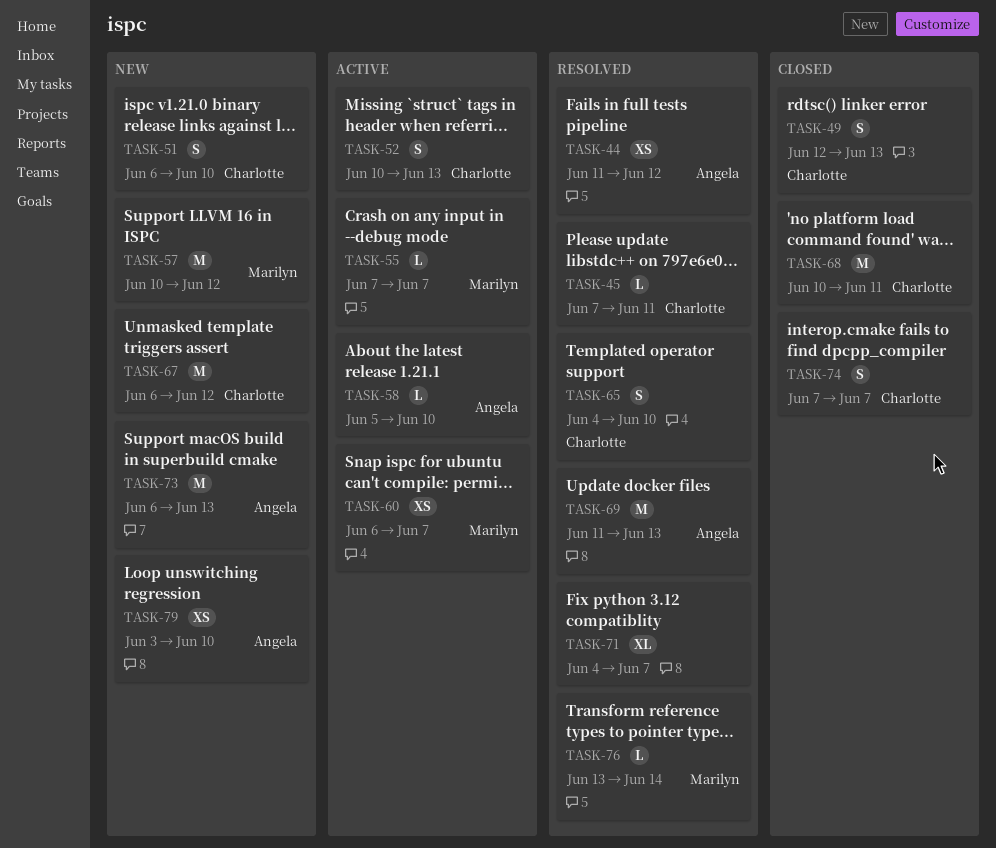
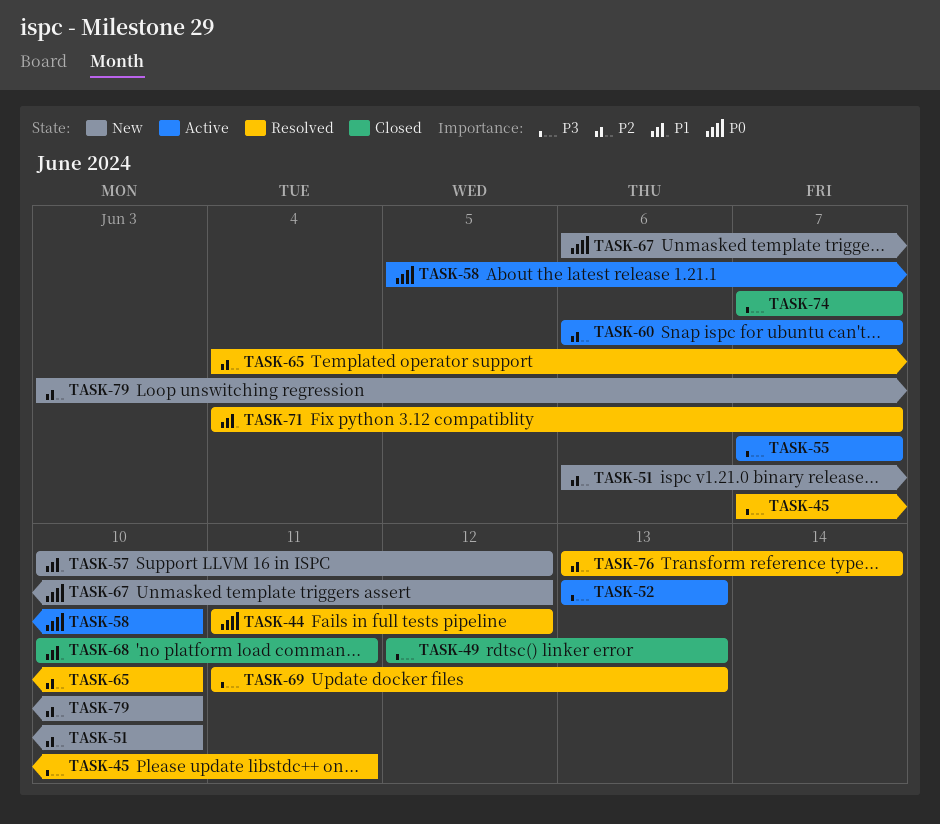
TASK-52, start: Jun 10 -> Jun 13
TASK-73: present -> none

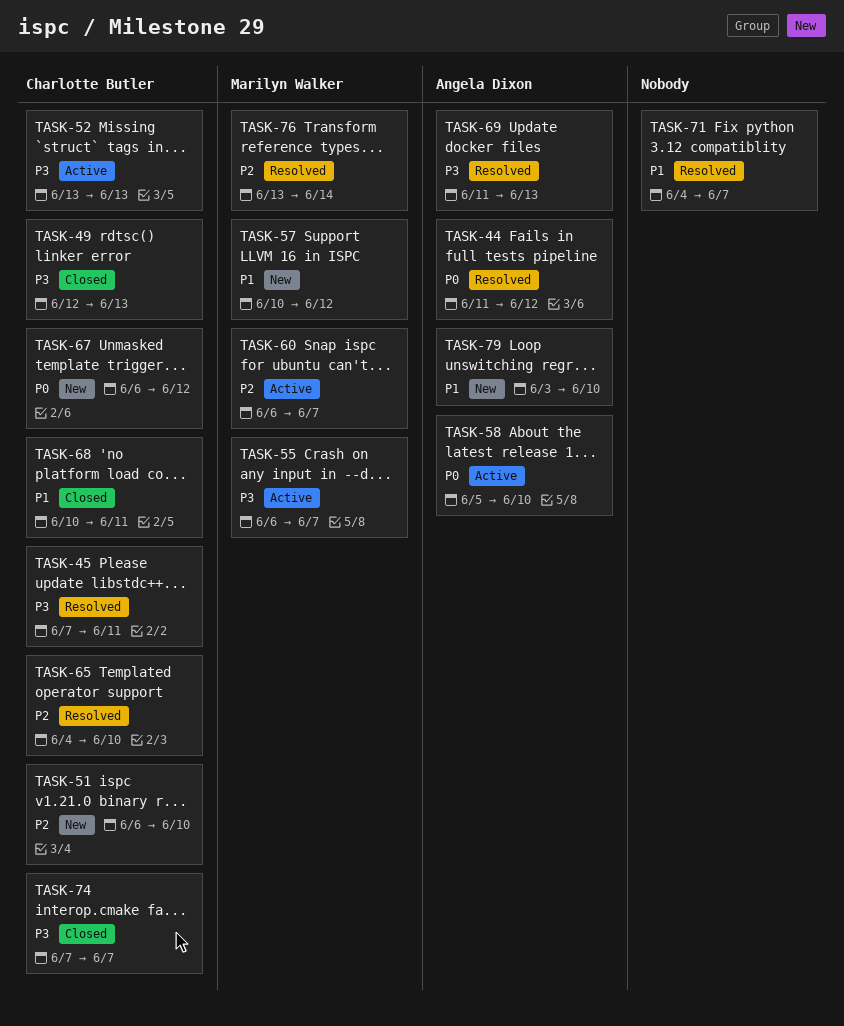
TASK-55, start: Jun 7 -> Jun 6
TASK-79, priority: P2 -> P1

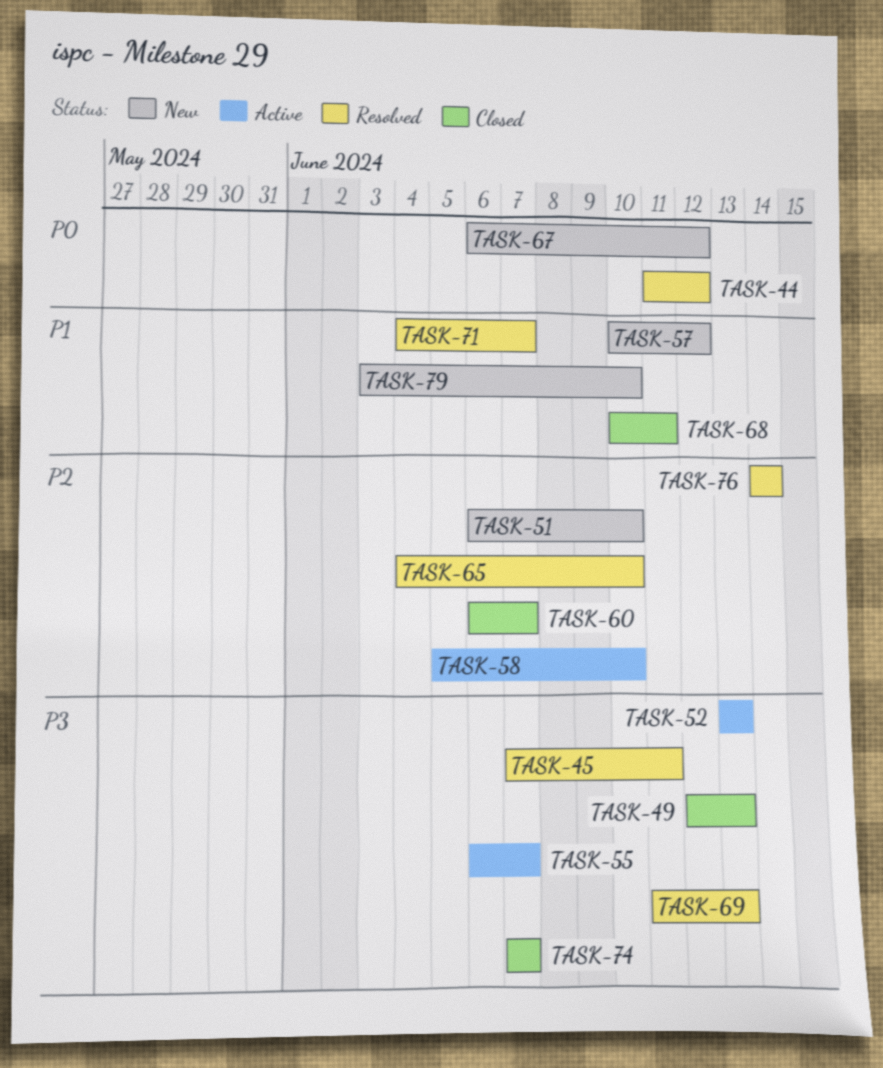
TASK-58, priority: P0 -> P2
TASK-60, status: Active -> Closed
TASK-76, start: Jun 13 -> Jun 14

